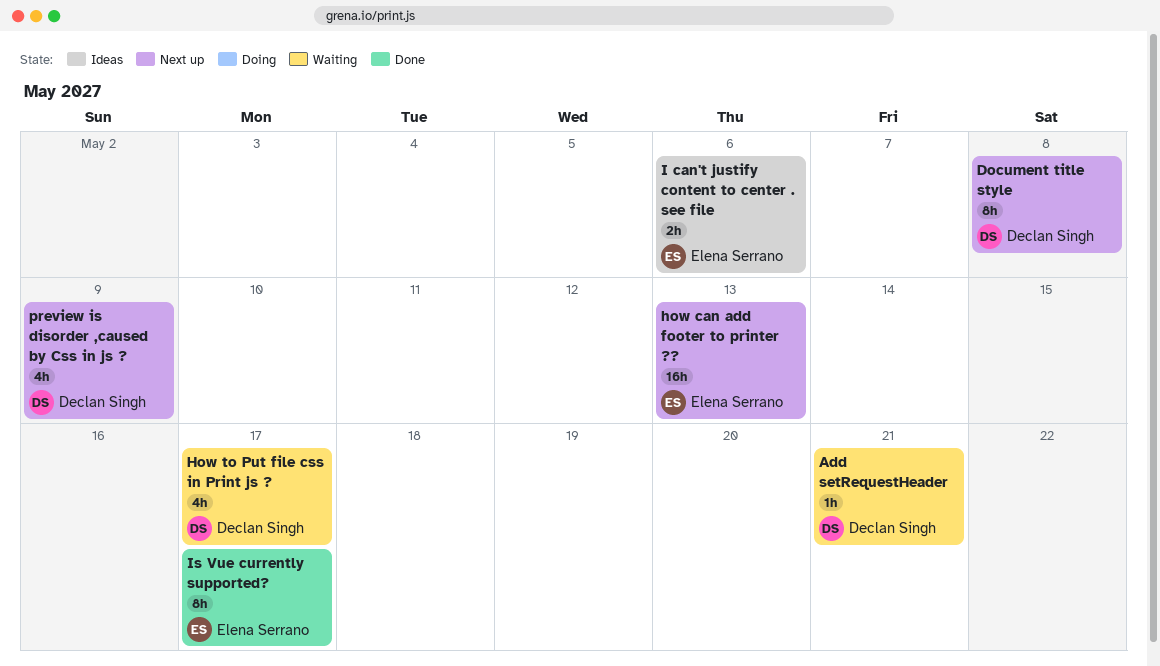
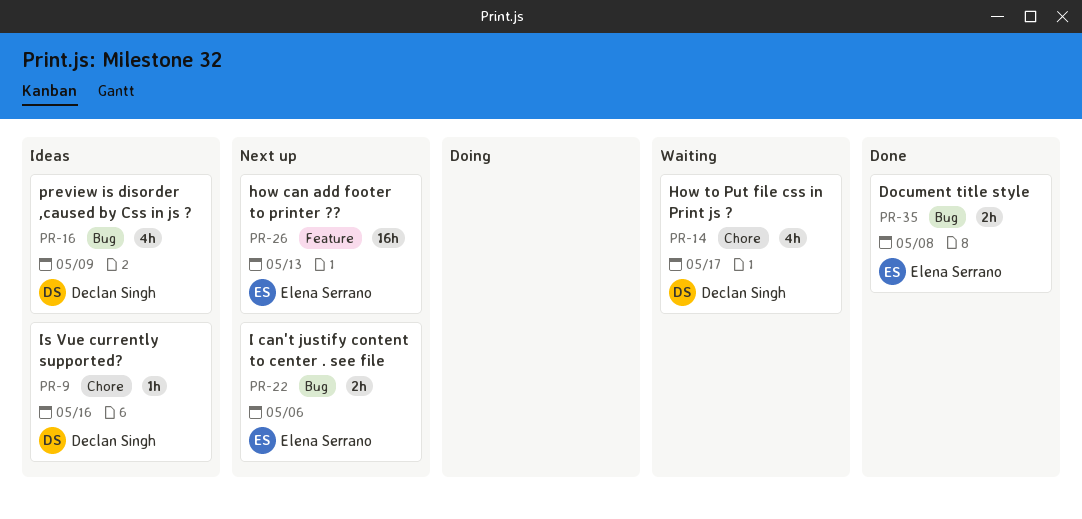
Add setRequestHeader: present -> none
Document title style, status: Next up -> Done
Document title style, owner: Declan Singh -> Elena Serrano
Document title style, estimate: 8h -> 2h
I can't justify content to center . see file, status: Ideas -> Next up
Is Vue currently supported?, status: Done -> Ideas
Is Vue currently supported?, owner: Elena Serrano -> Declan Singh
Is Vue currently supported?, estimate: 8h -> 1h
Is Vue currently supported?, due: May 17 -> May 16
preview is disorder ,caused by Css in js ?, status: Next up -> Ideas

